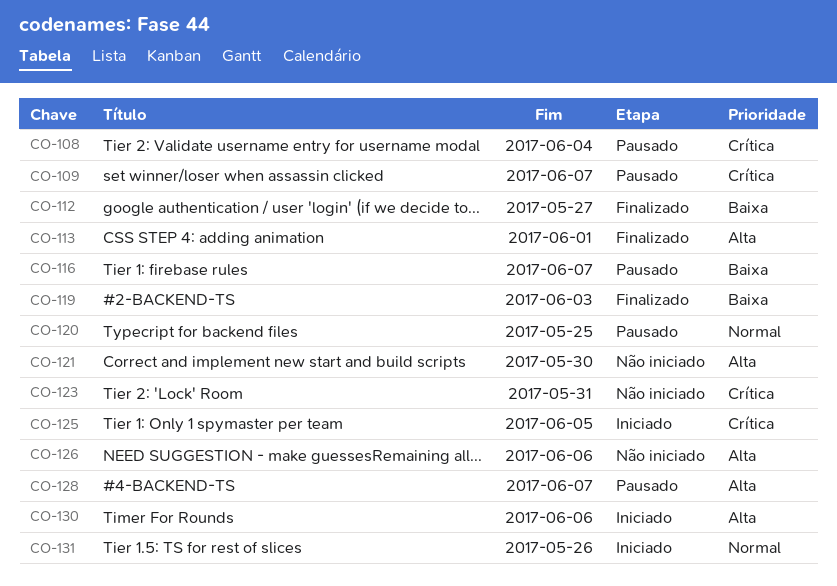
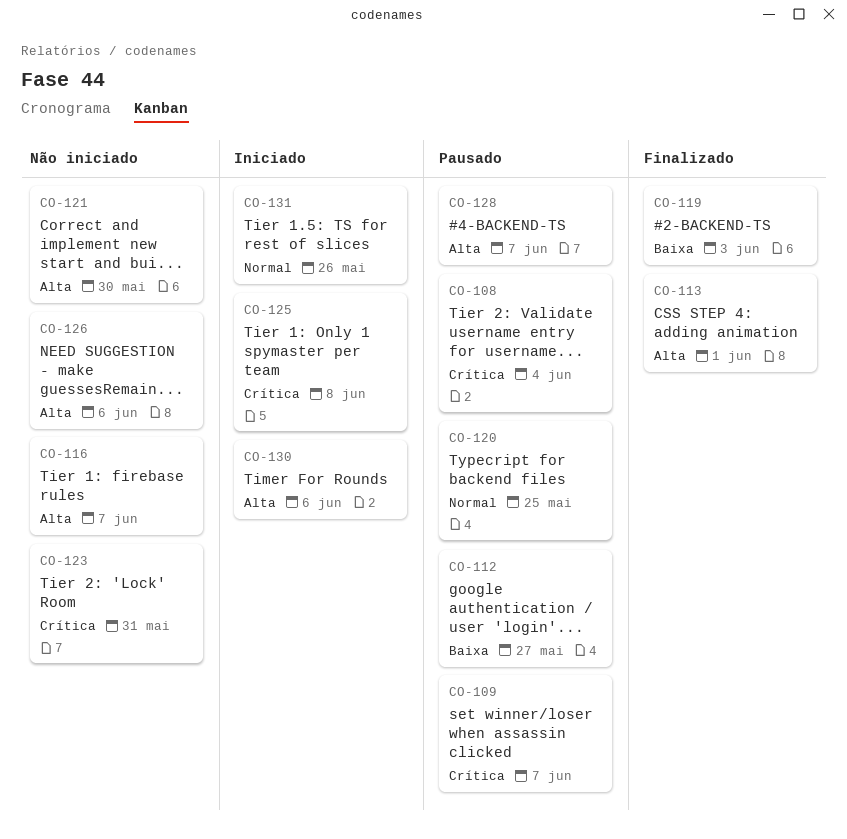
CO-112, status: Finalizado -> Pausado
CO-116, status: Pausado -> Não iniciado
CO-116, priority: Baixa -> Alta
CO-125, due: Jun 5 -> Jun 8

